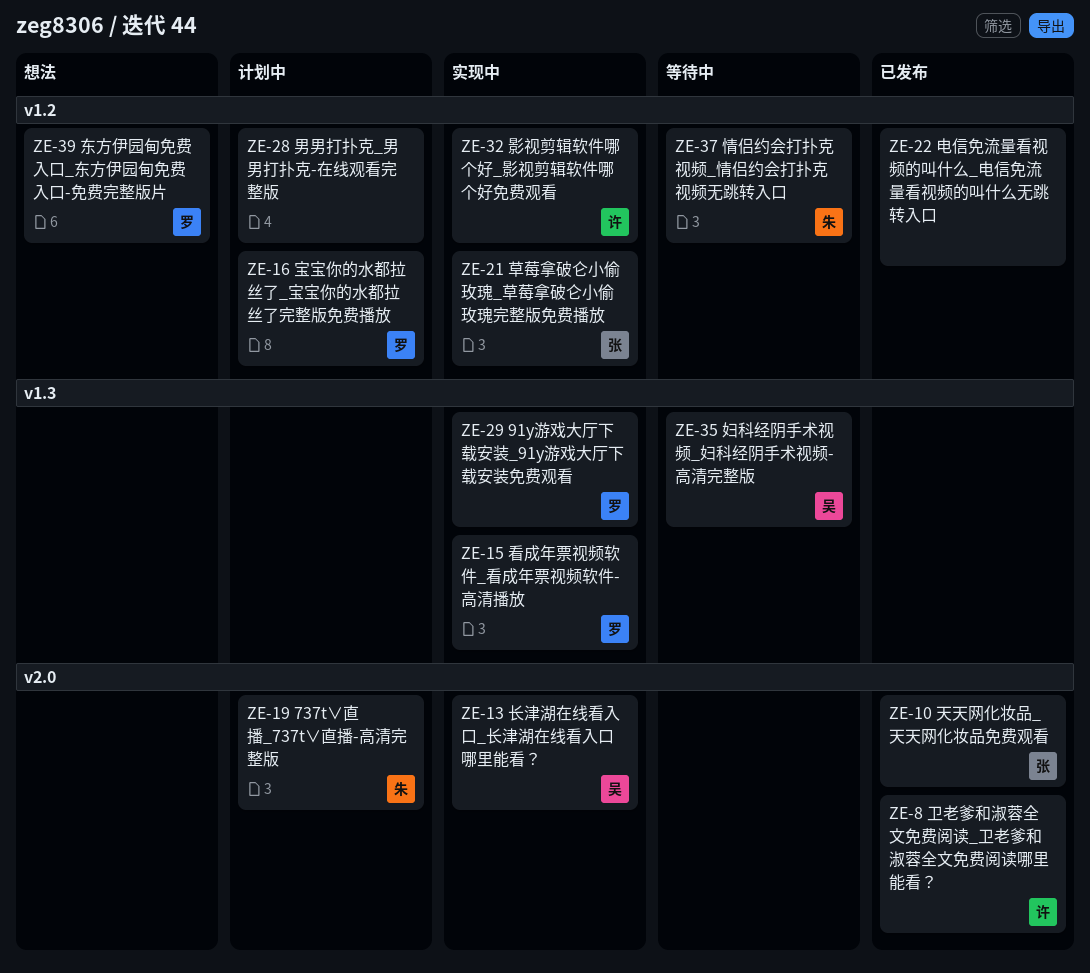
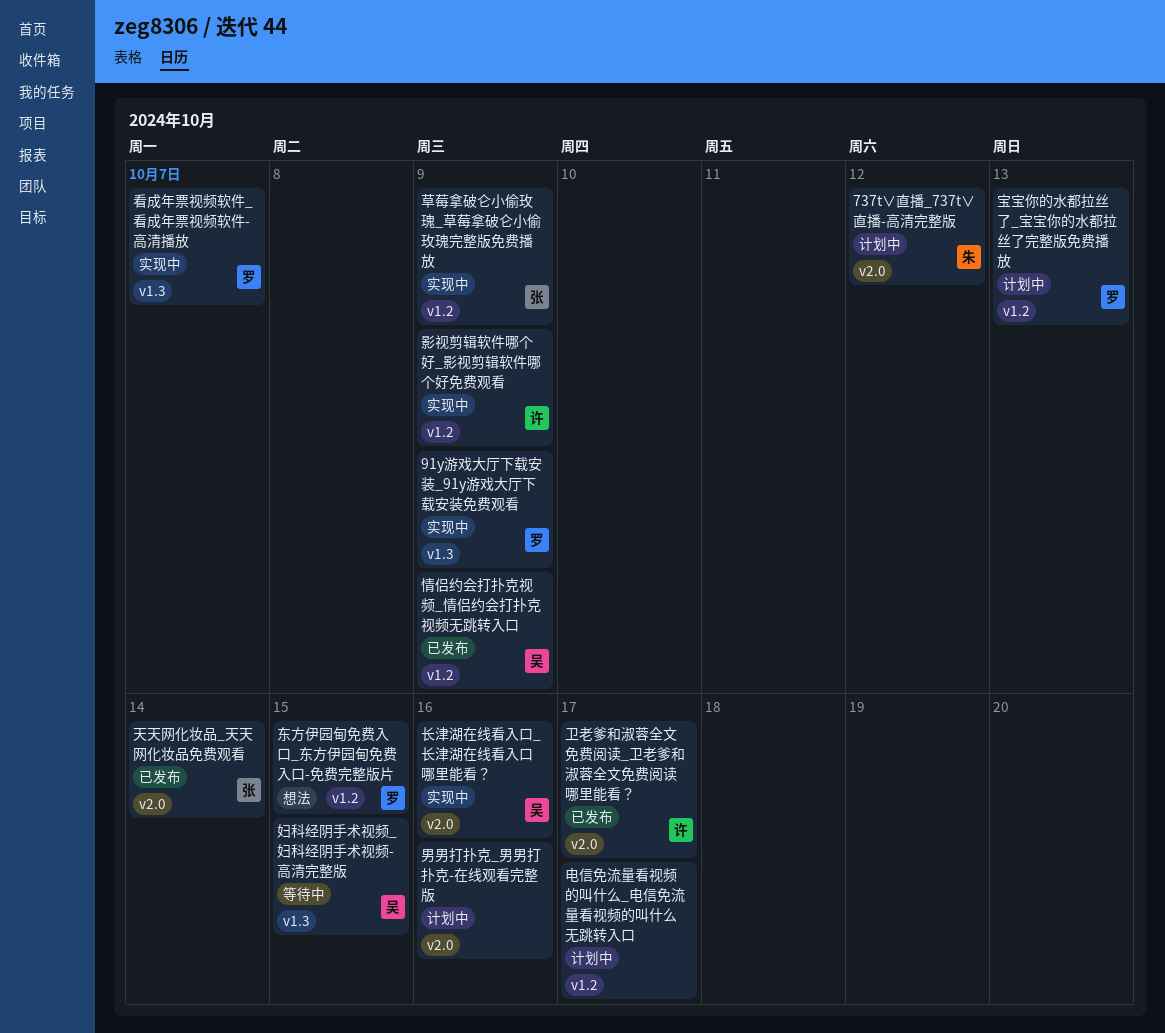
情侣约会打扑克视频_情侣约会打扑克视频无跳转入口, status: 等待中 -> 已发布
情侣约会打扑克视频_情侣约会打扑克视频无跳转入口, owner: 朱 -> 吴
电信免流量看视频的叫什么_电信免流量看视频的叫什么无跳转入口, status: 已发布 -> 计划中
男男打扑克_男男打扑克-在线观看完整版, label: v1.2 -> v2.0

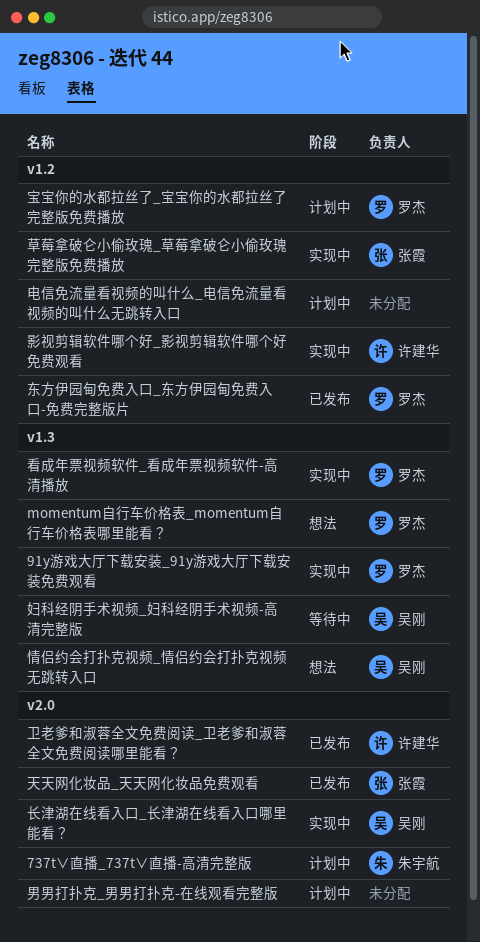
momentum自行车价格表_momentum自行车价格表哪里能看？: none -> present
东方伊园甸免费入口_东方伊园甸免费入口-免费完整版片, status: 想法 -> 已发布
情侣约会打扑克视频_情侣约会打扑克视频无跳转入口, status: 已发布 -> 想法
情侣约会打扑克视频_情侣约会打扑克视频无跳转入口, label: v1.2 -> v1.3

